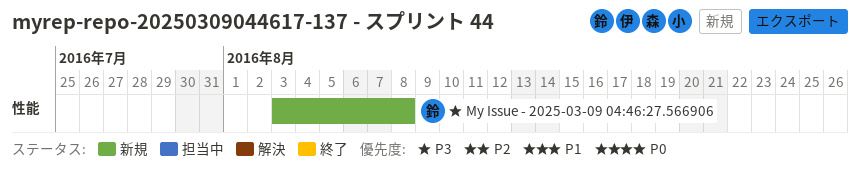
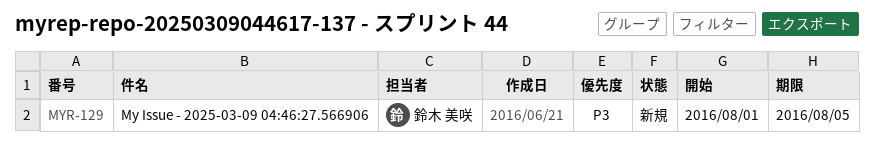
My Issue - 2025-03-09 04:46:27.566906, start: Aug 3 -> Aug 1
My Issue - 2025-03-09 04:46:27.566906, due: Aug 8 -> Aug 5

